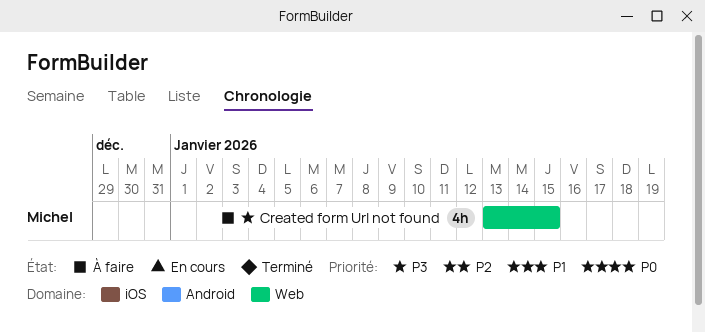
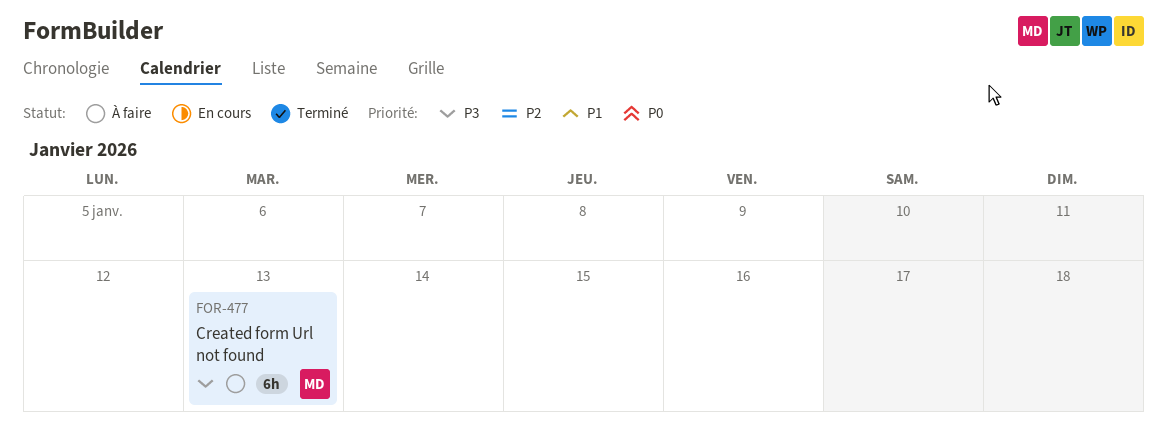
Created form Url not found, estimate: 4h -> 6h
Created form Url not found, due: Jan 15 -> Jan 13

